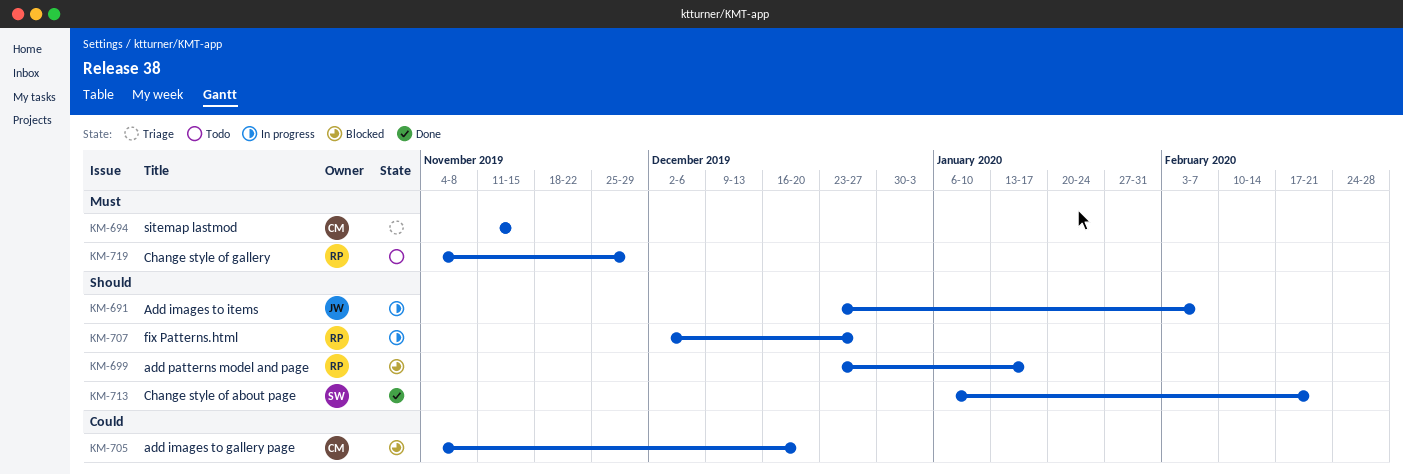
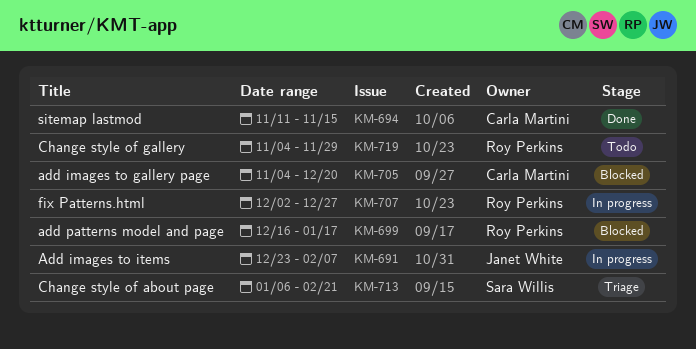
KM-694, status: Triage -> Done
KM-699, start: Dec 23 -> Dec 16
KM-713, status: Done -> Triage

